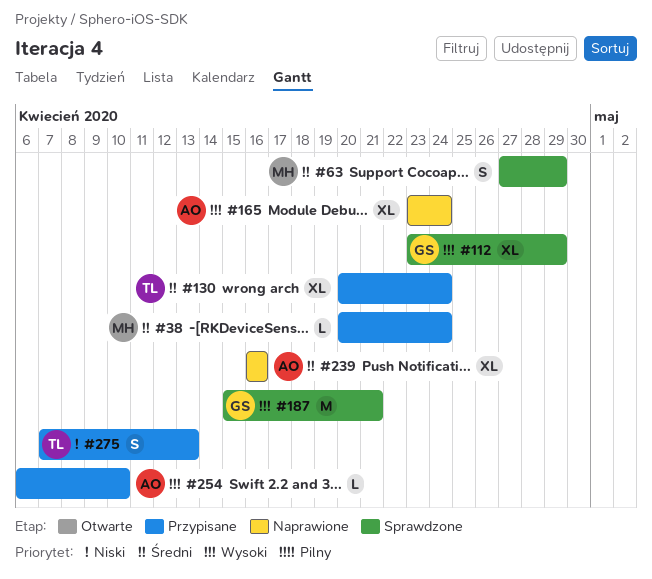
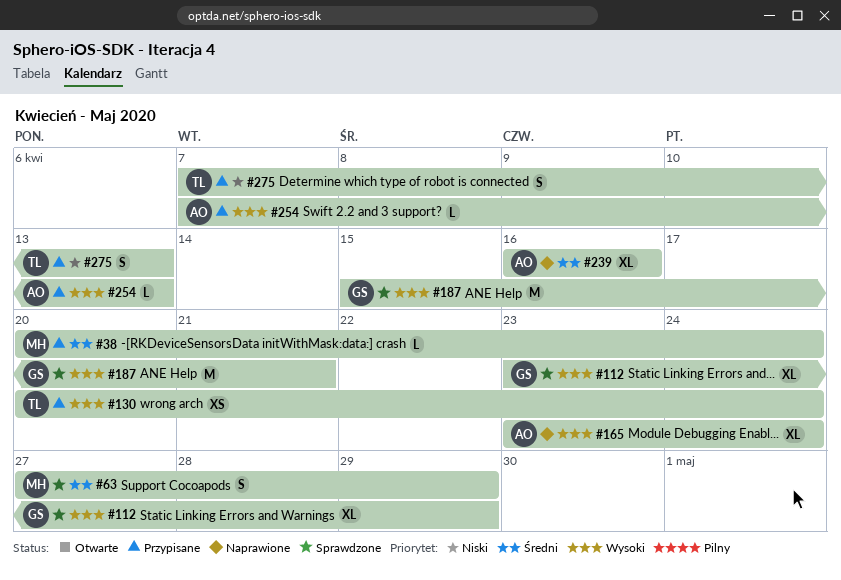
#130, priority: Średni -> Wysoki
#130, estimate: XL -> XS
#254, start: Apr 6 -> Apr 7
#254, due: Apr 10 -> Apr 13

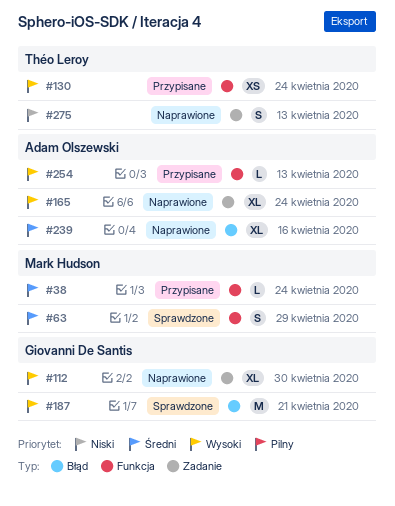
#112, status: Sprawdzone -> Naprawione
#112, due: Apr 29 -> Apr 30
#275, status: Przypisane -> Naprawione

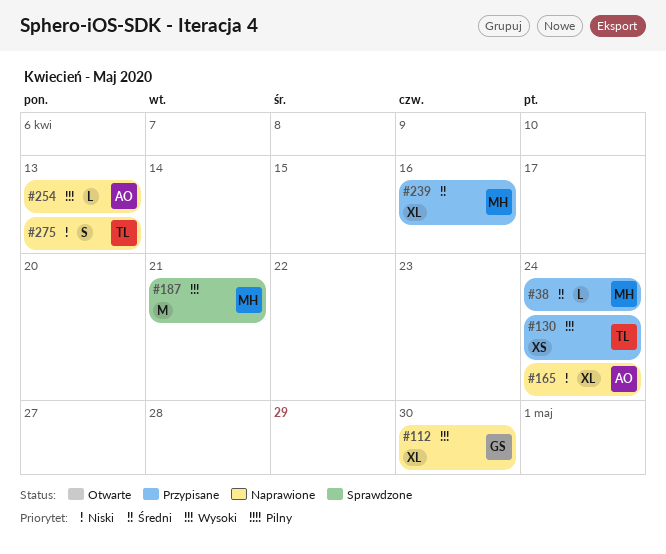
#63: present -> none
#165, priority: Wysoki -> Niski
#187, owner: Giovanni De Santis -> Mark Hudson
#239, status: Naprawione -> Przypisane
#239, owner: Adam Olszewski -> Mark Hudson
#254, status: Przypisane -> Naprawione

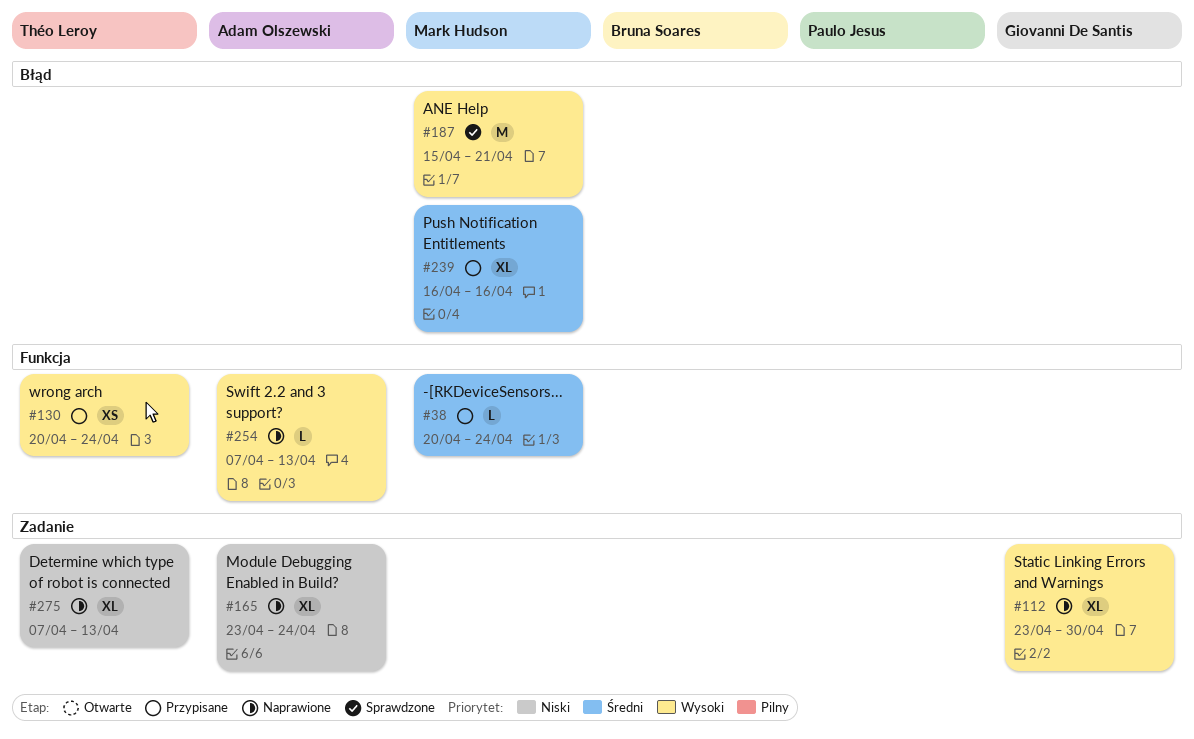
#275, estimate: S -> XL

